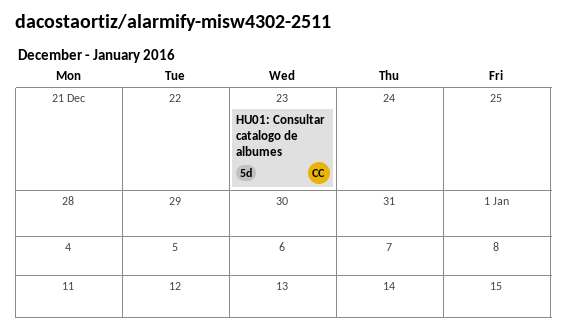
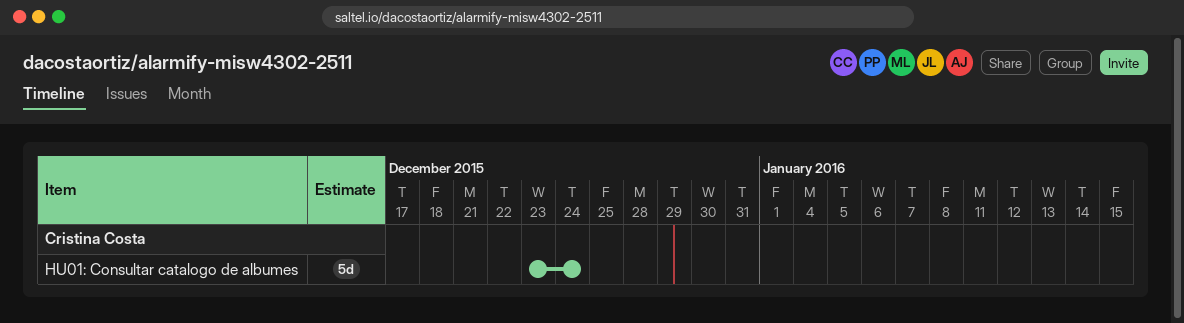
HU01: Consultar catalogo de albumes, due: Dec 23 -> Dec 24

